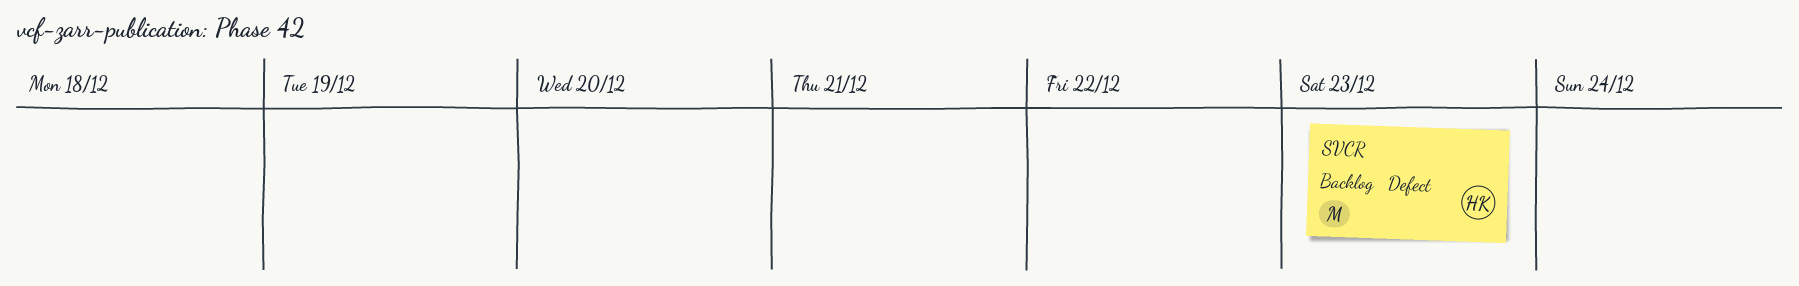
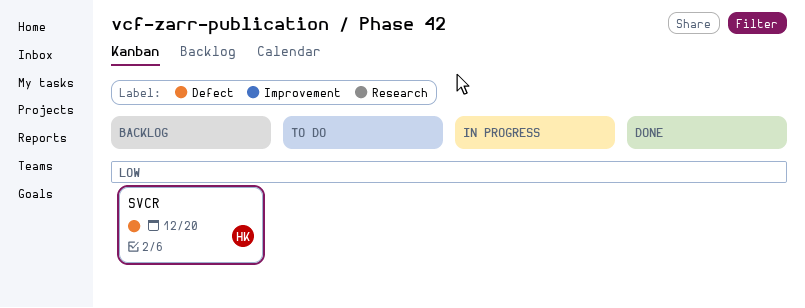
SVCR, due: Dec 23 -> Dec 20

